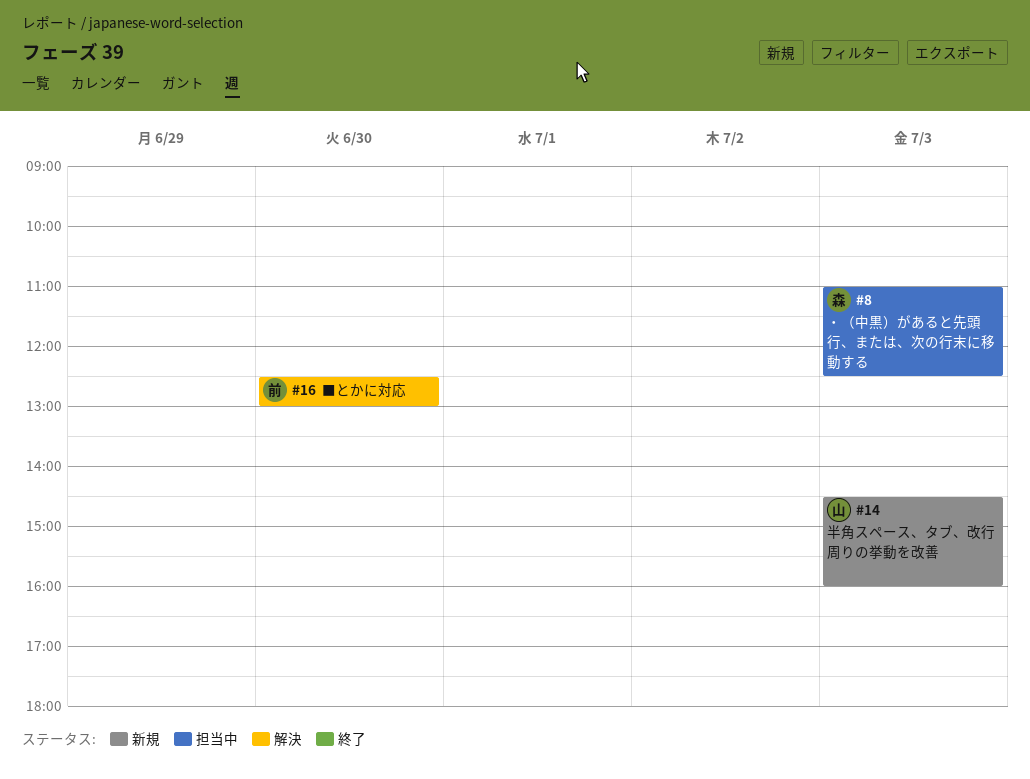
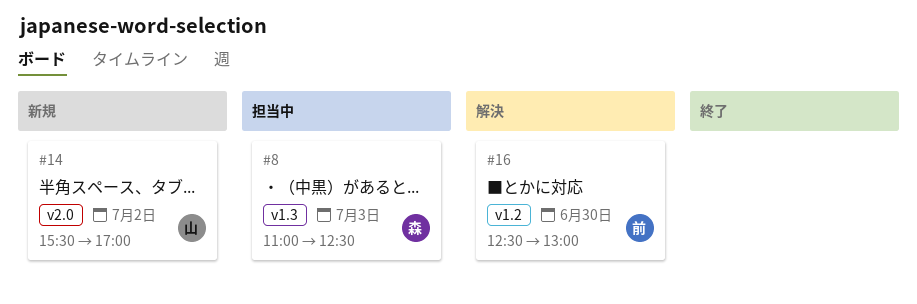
#14, day: Jul 3 -> Jul 2
#14, begins: 14:30 -> 15:30
#14, ends: 16:00 -> 17:00

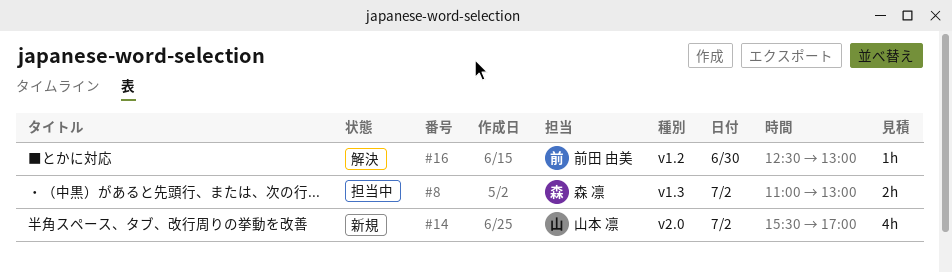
#8, day: Jul 3 -> Jul 2
#8, ends: 12:30 -> 13:00

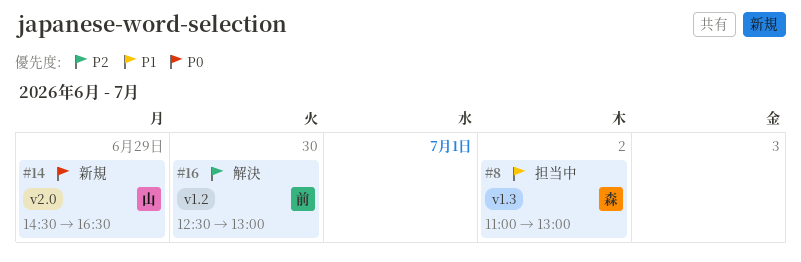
#14, day: Jul 2 -> Jun 29
#14, begins: 15:30 -> 14:30
#14, ends: 17:00 -> 16:30

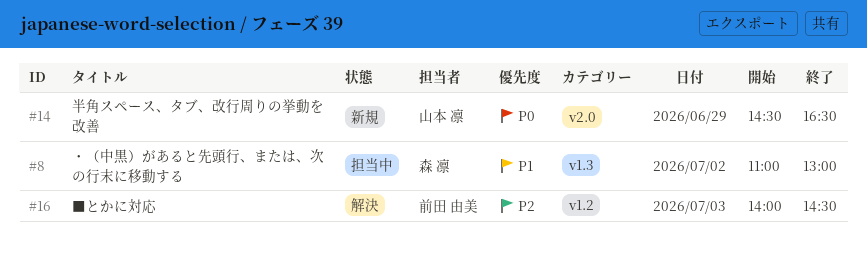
#16, day: Jun 30 -> Jul 3
#16, begins: 12:30 -> 14:00
#16, ends: 13:00 -> 14:30

